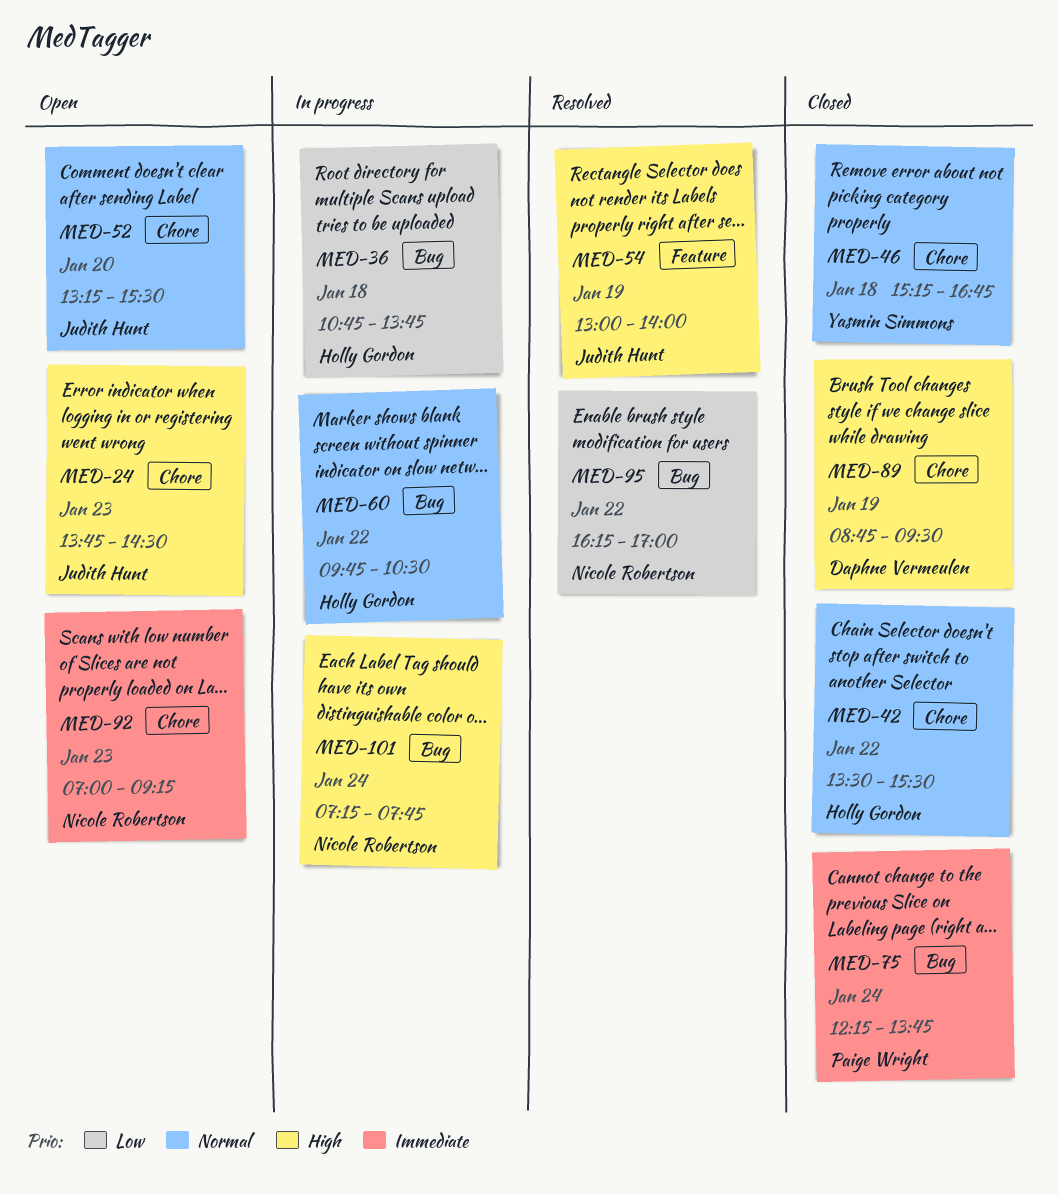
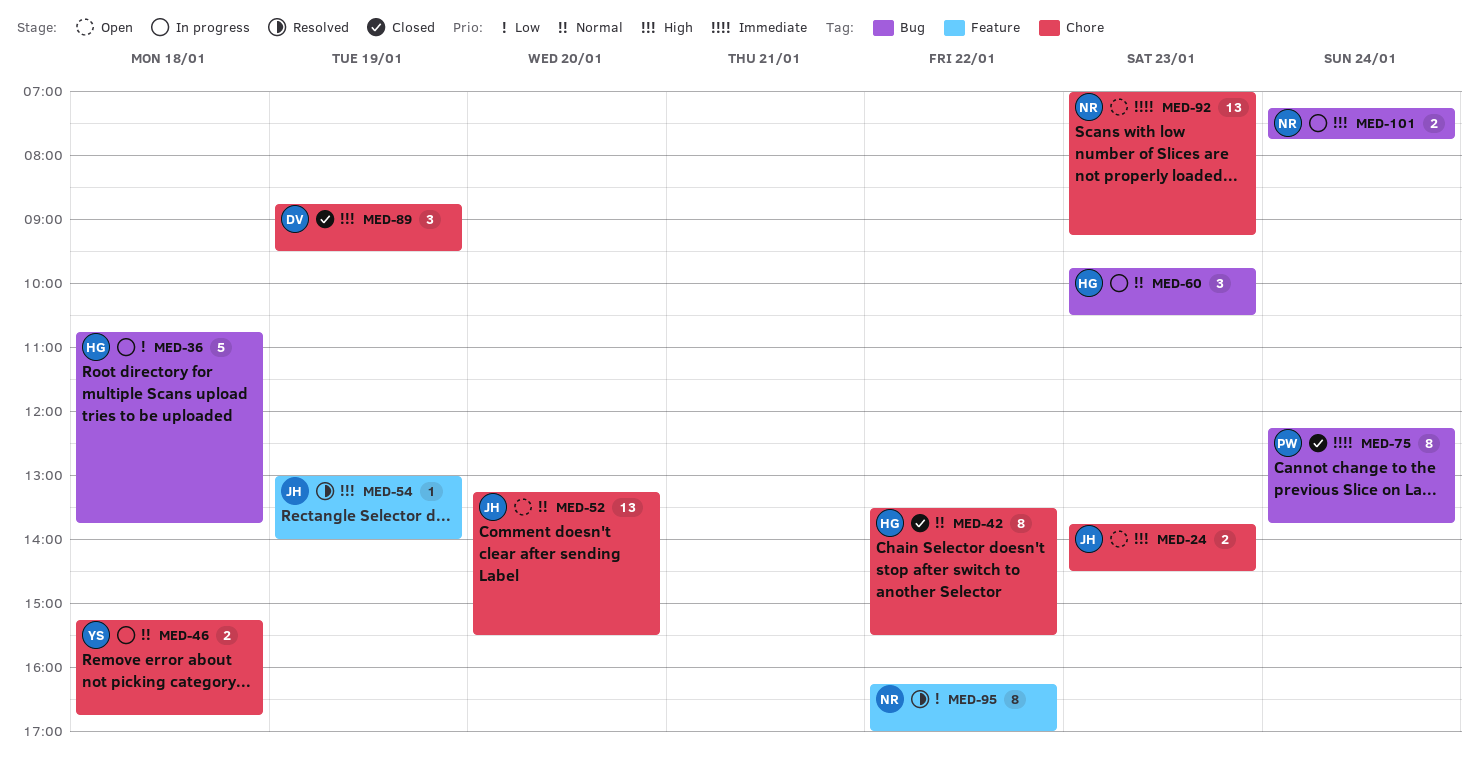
MED-46, status: Closed -> In progress
MED-60, day: Jan 22 -> Jan 23
MED-95, label: Bug -> Feature

